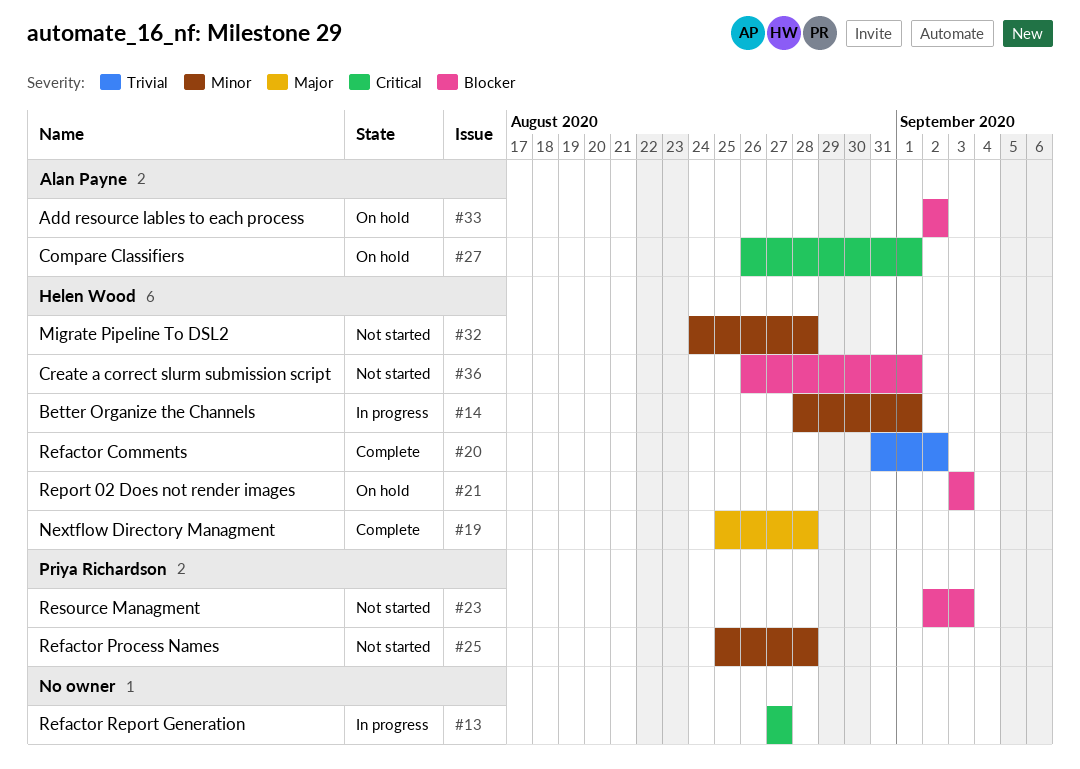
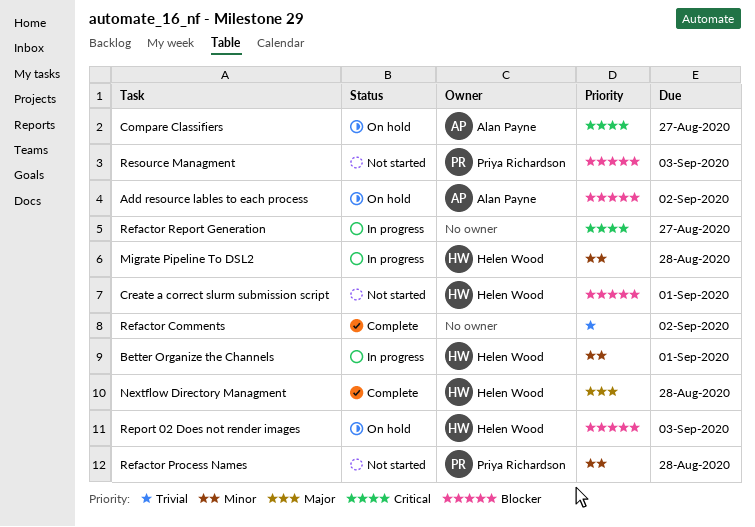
Compare Classifiers, due: Sep 1 -> Aug 27
Migrate Pipeline To DSL2, status: Not started -> In progress
Refactor Comments, owner: Helen Wood -> none

